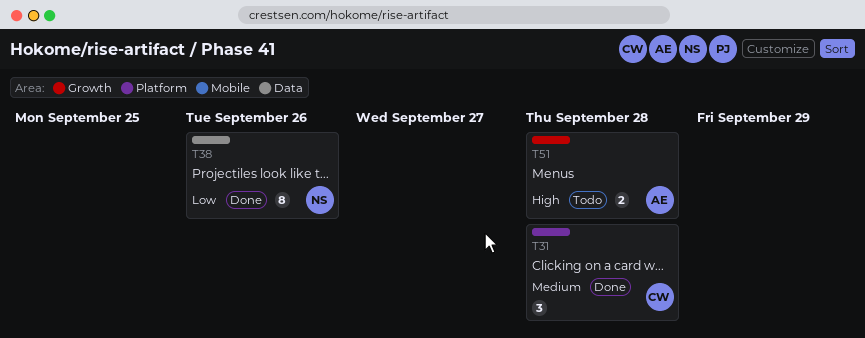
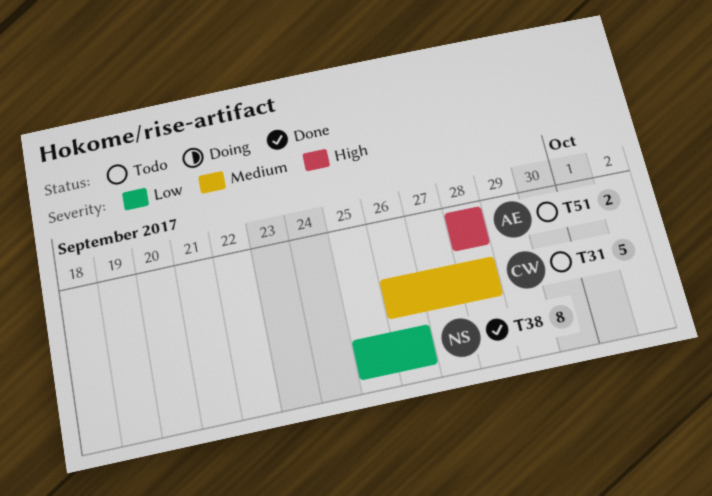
T31, status: Done -> Todo
T31, estimate: 3 -> 5

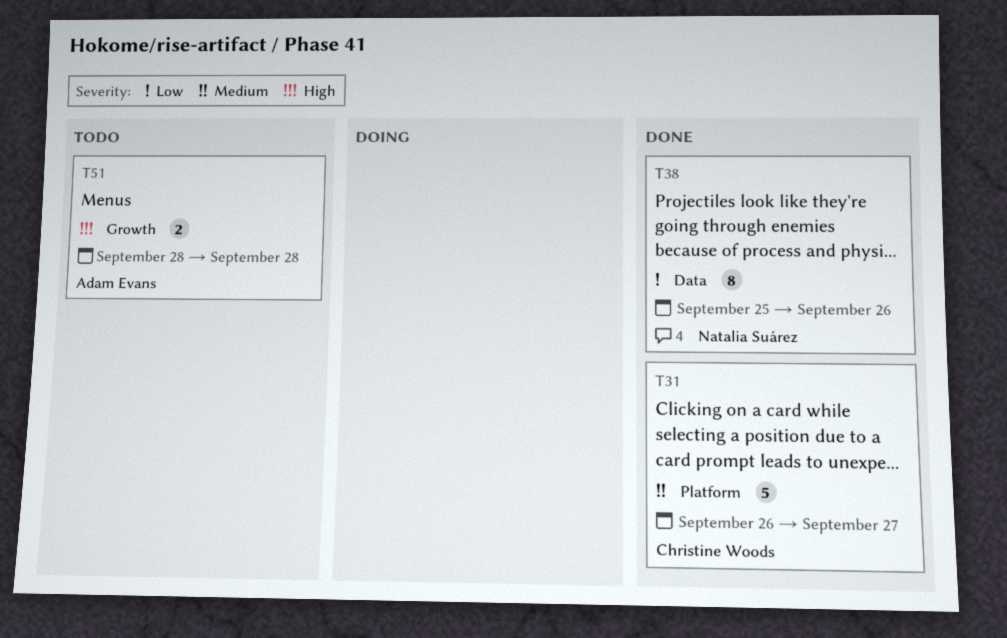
T31, status: Todo -> Done
T31, due: Sep 28 -> Sep 27

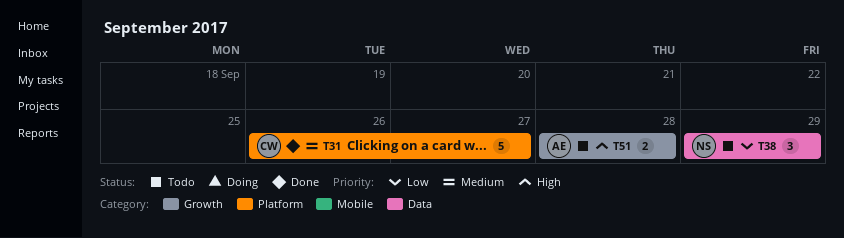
T38, status: Done -> Todo
T38, estimate: 8 -> 3
T38, start: Sep 25 -> Sep 29
T38, due: Sep 26 -> Sep 29

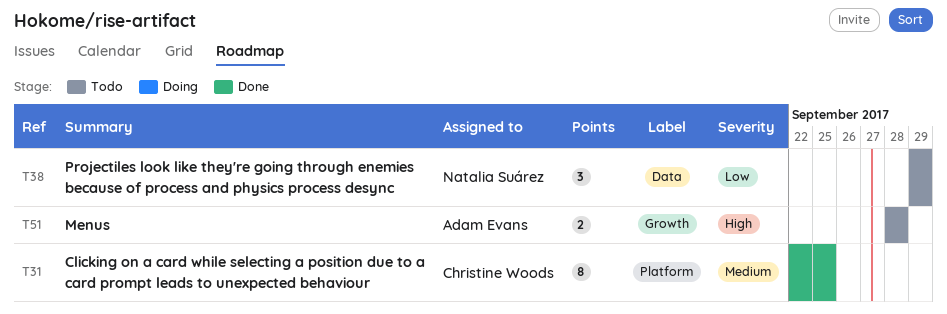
T31, estimate: 5 -> 8
T31, start: Sep 26 -> Sep 22
T31, due: Sep 27 -> Sep 25

